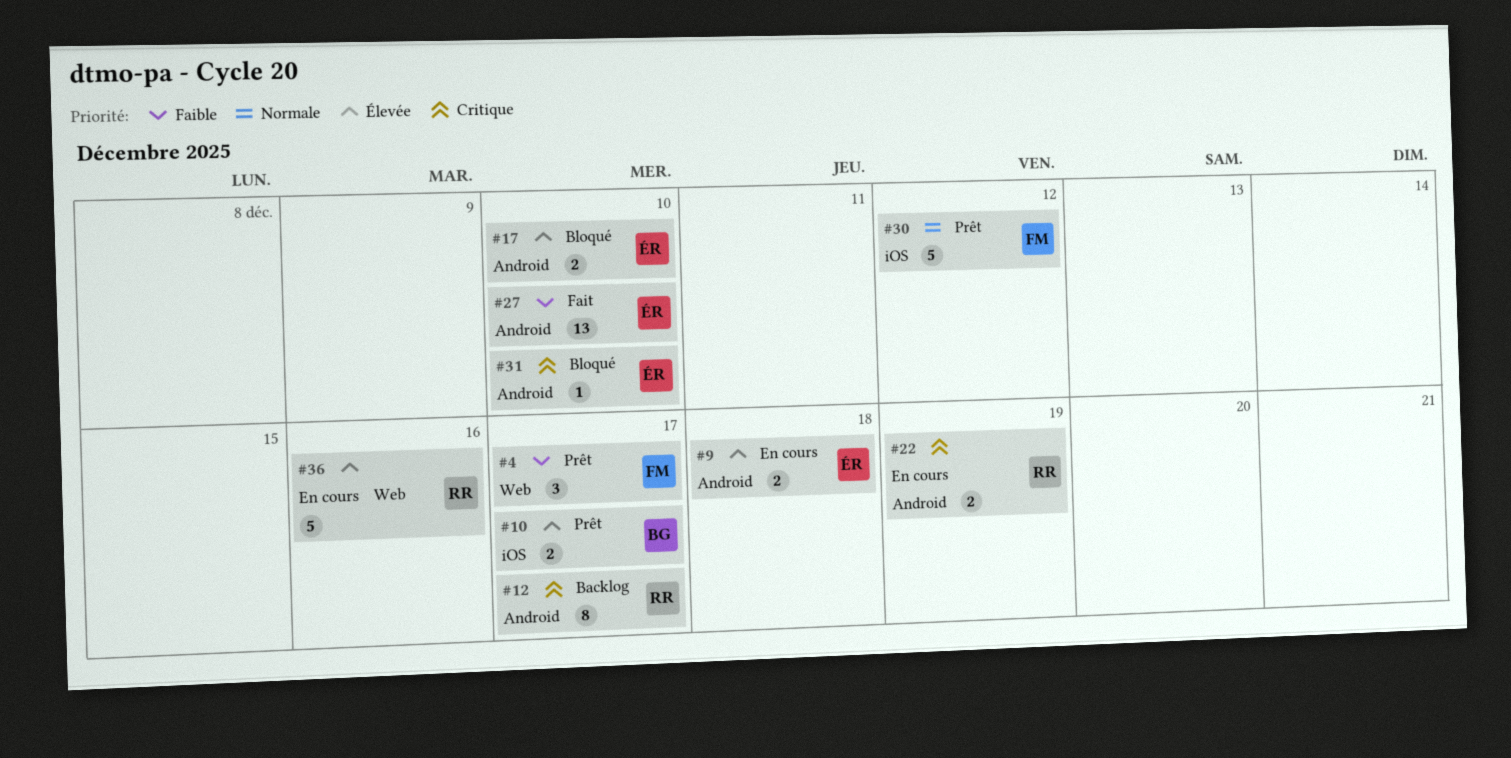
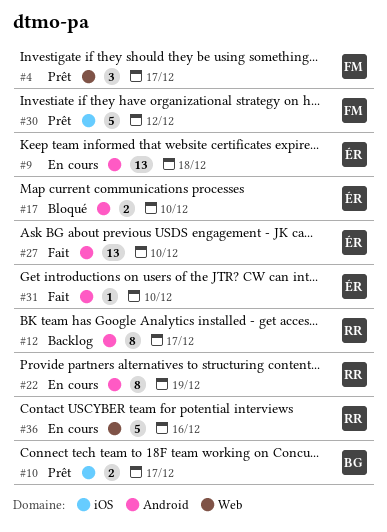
#9, estimate: 2 -> 13
#22, estimate: 2 -> 8
#31, status: Bloqué -> Fait

